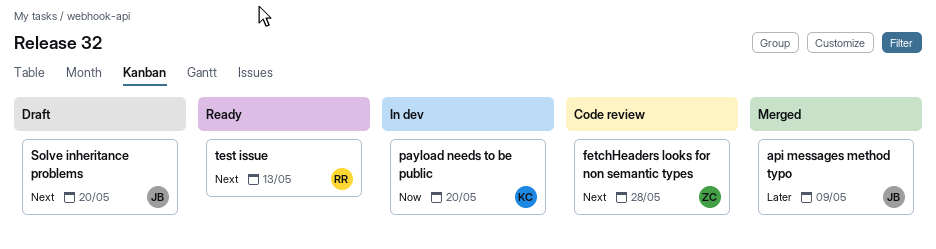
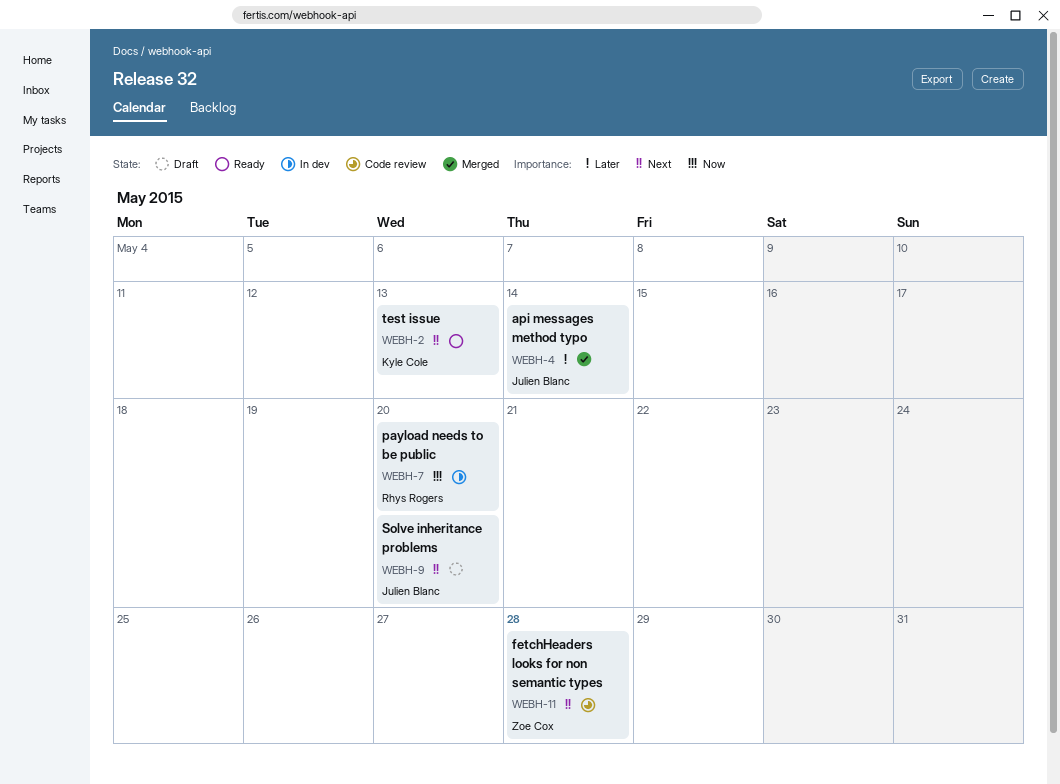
api messages method typo, due: May 9 -> May 14
payload needs to be public, owner: Kyle Cole -> Rhys Rogers
test issue, owner: Rhys Rogers -> Kyle Cole

